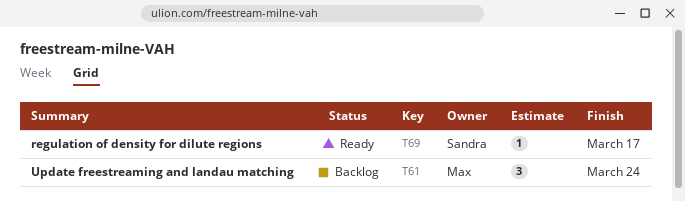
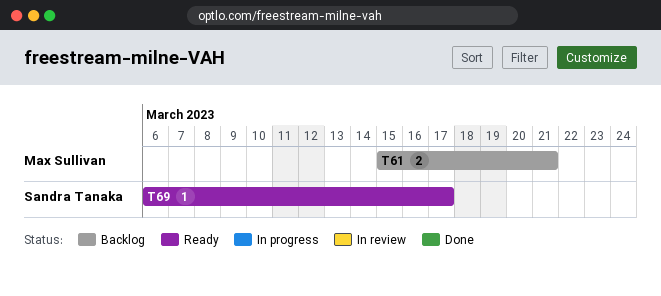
T61, estimate: 3 -> 2
T61, due: Mar 24 -> Mar 21

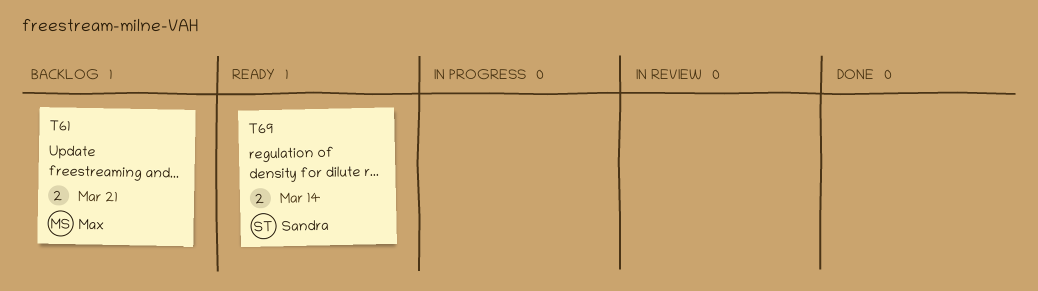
T69, estimate: 1 -> 2
T69, due: Mar 17 -> Mar 14

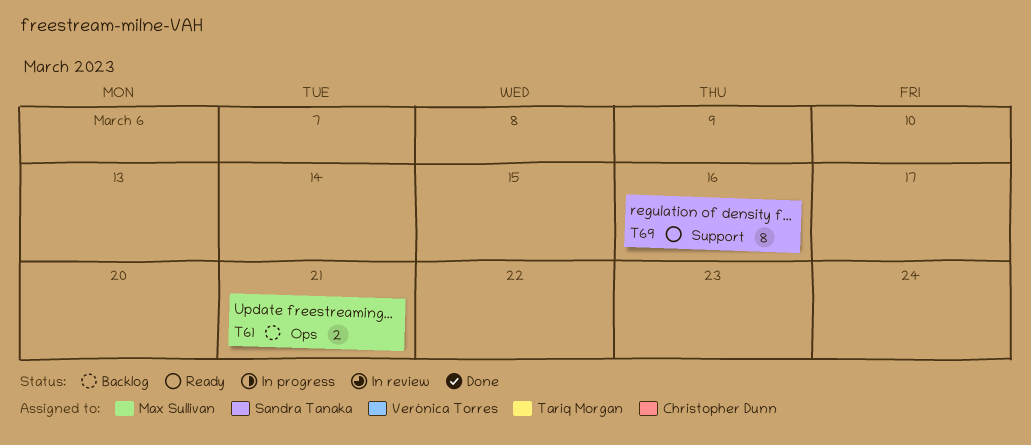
T69, estimate: 2 -> 8
T69, due: Mar 14 -> Mar 16

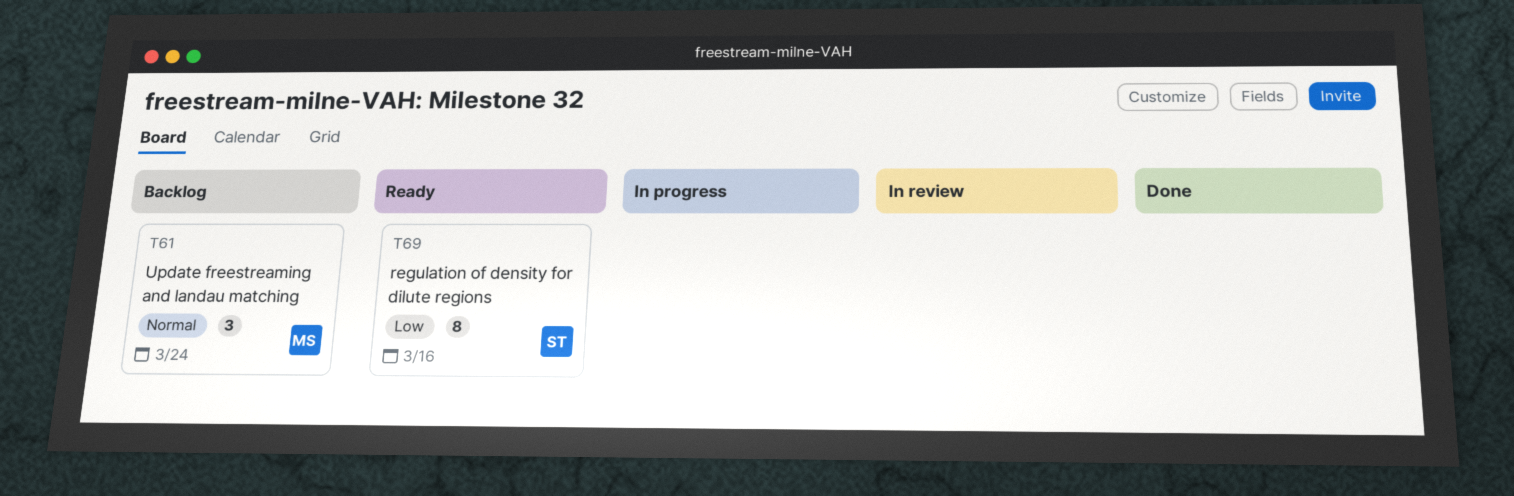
T61, estimate: 2 -> 3
T61, due: Mar 21 -> Mar 24

